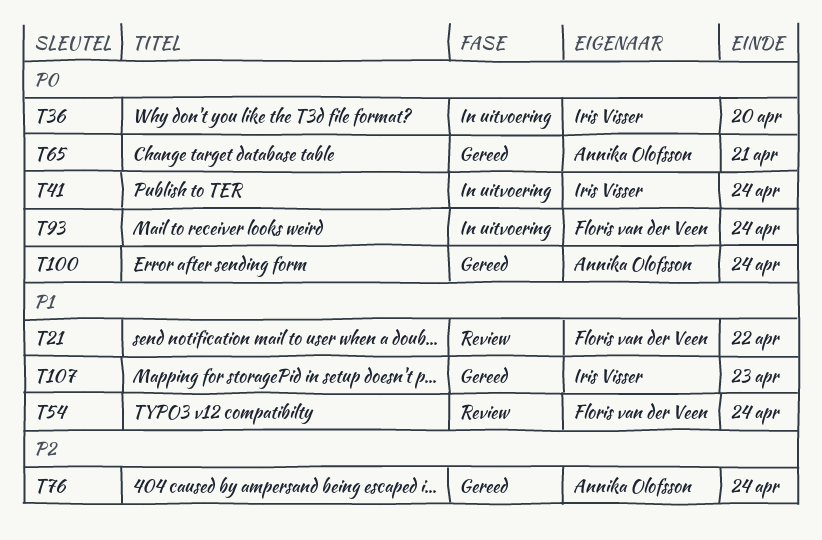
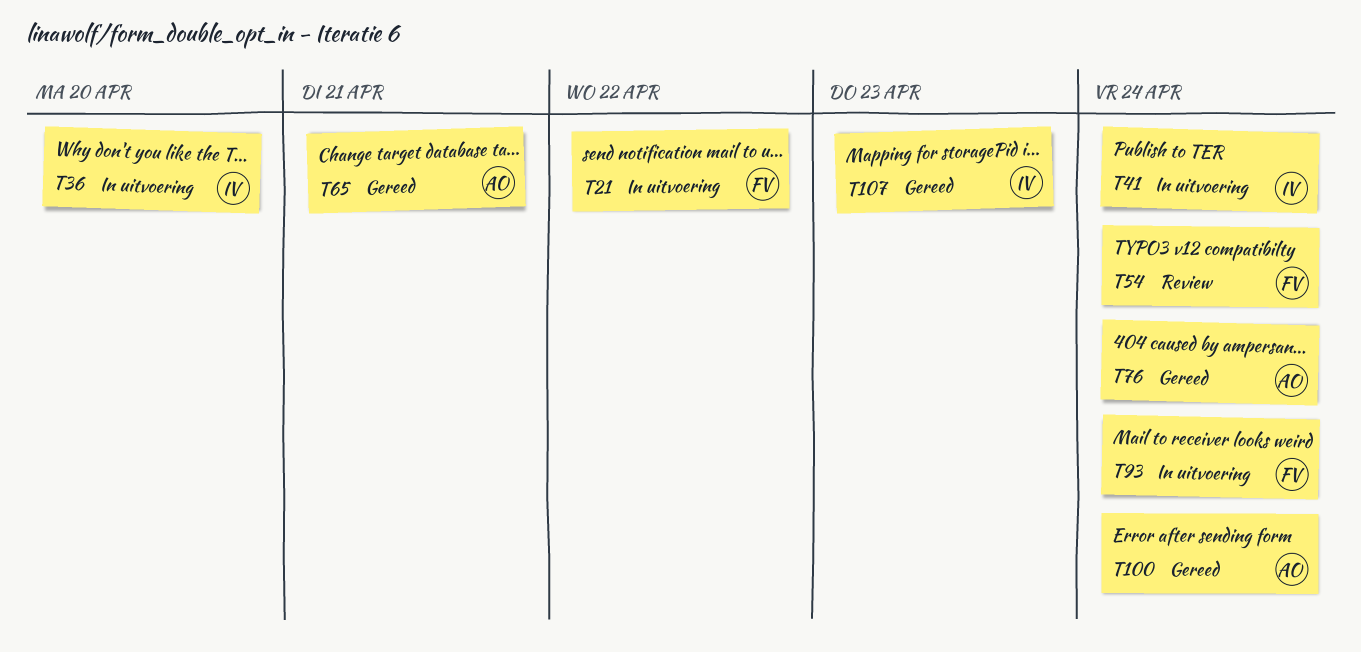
T21, status: Review -> In uitvoering

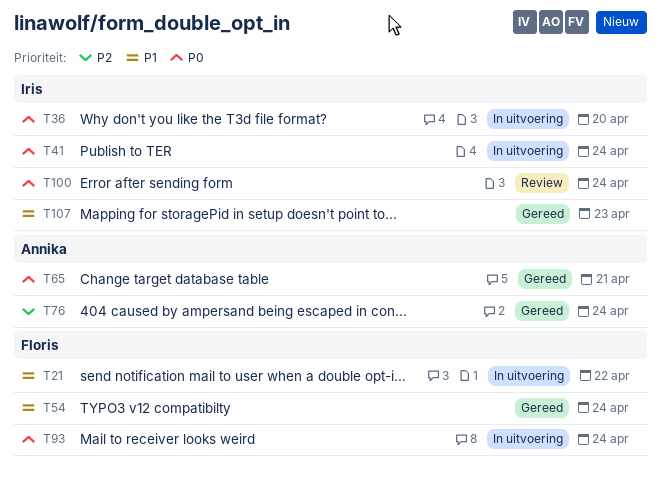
T54, status: Review -> Gereed
T100, status: Gereed -> Review
T100, owner: Annika -> Iris

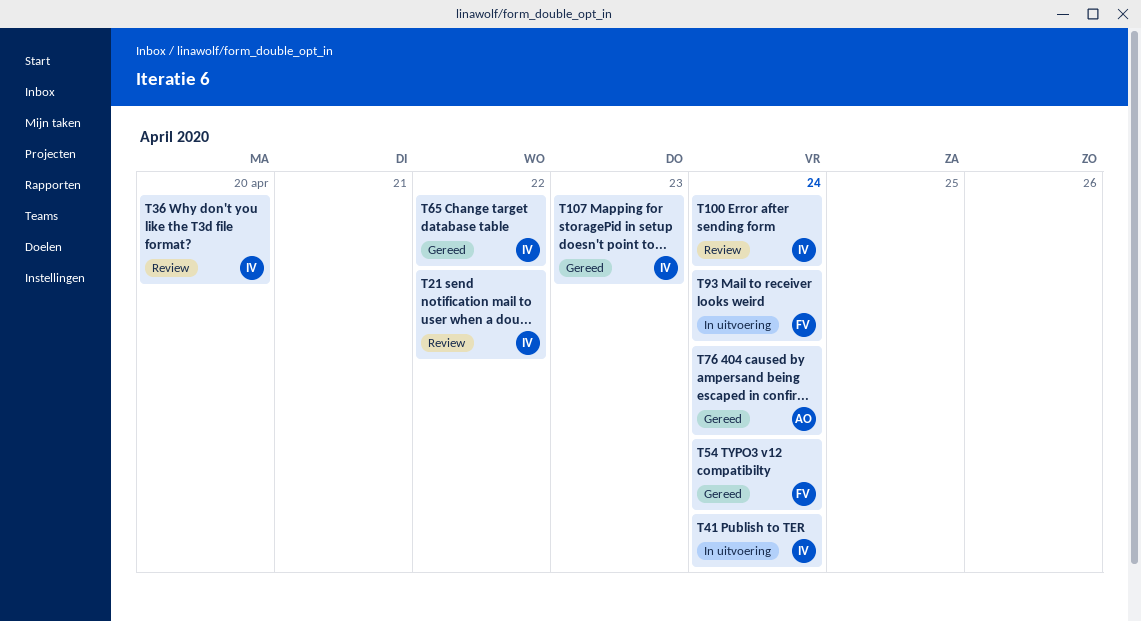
T21, status: In uitvoering -> Review
T21, owner: Floris -> Iris
T36, status: In uitvoering -> Review
T65, owner: Annika -> Iris
T65, due: Apr 21 -> Apr 22

